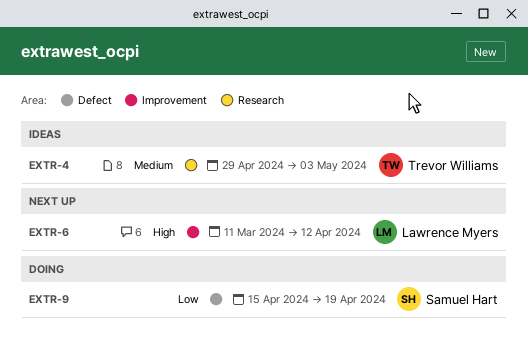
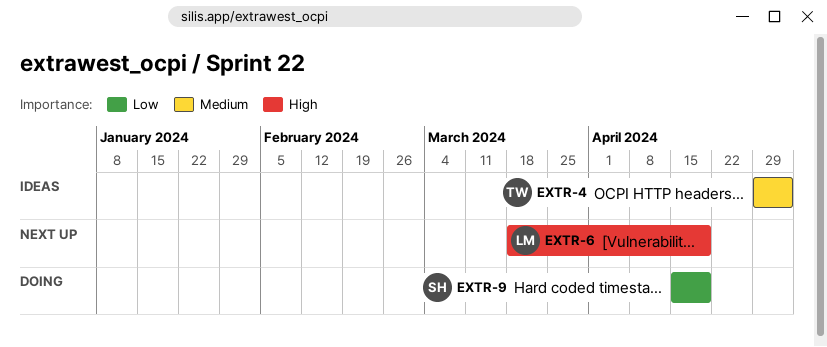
EXTR-6, start: Mar 11 -> Mar 18
EXTR-6, due: Apr 12 -> Apr 19

